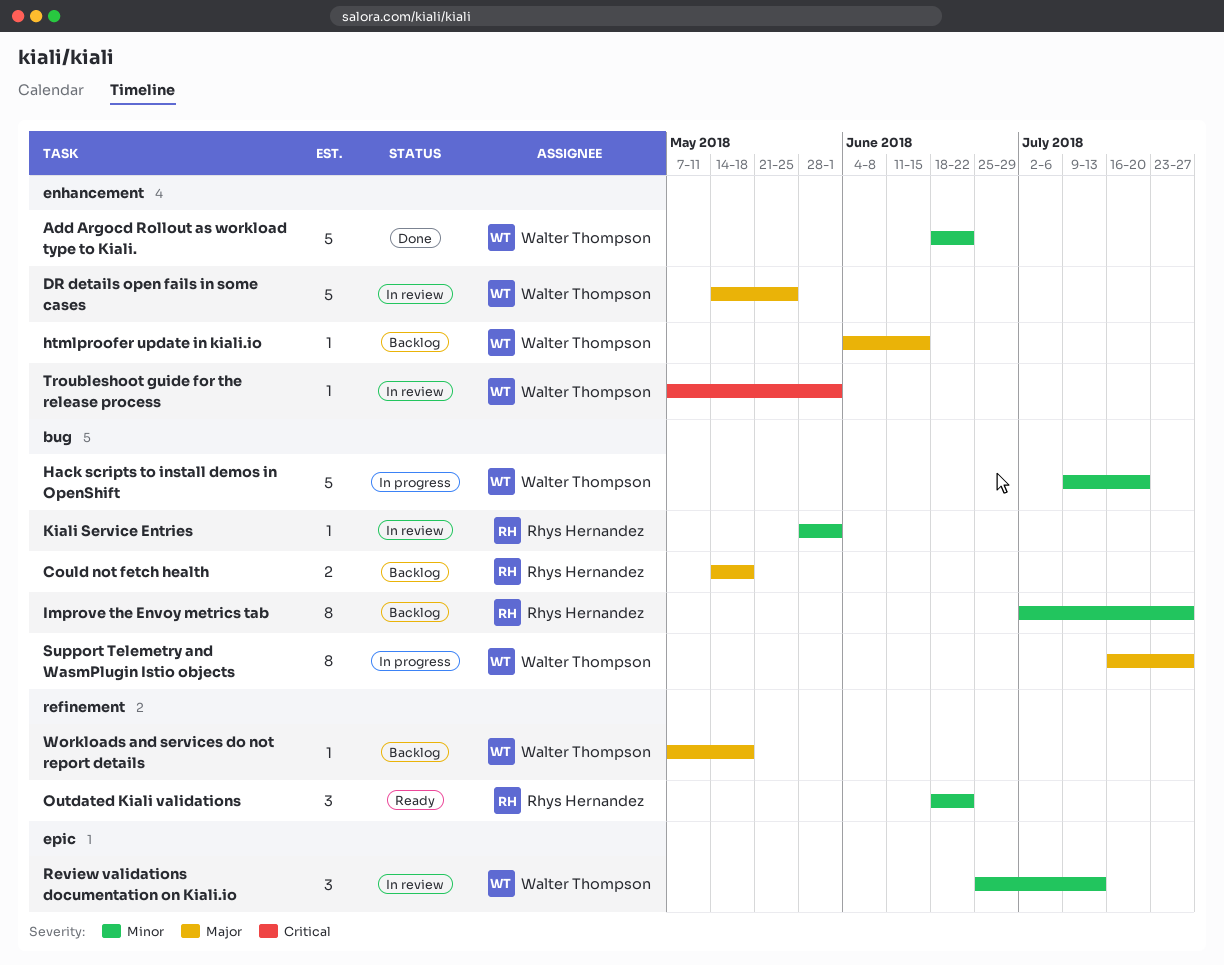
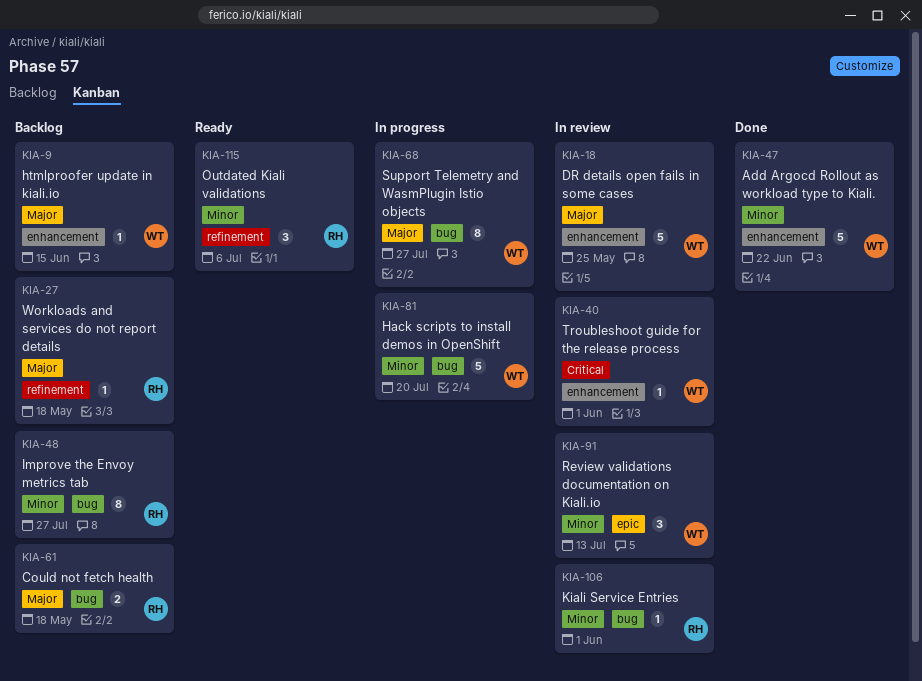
Outdated Kiali validations, due: Jun 22 -> Jul 6
Workloads and services do not report details, owner: Walter Thompson -> Rhys Hernandez

